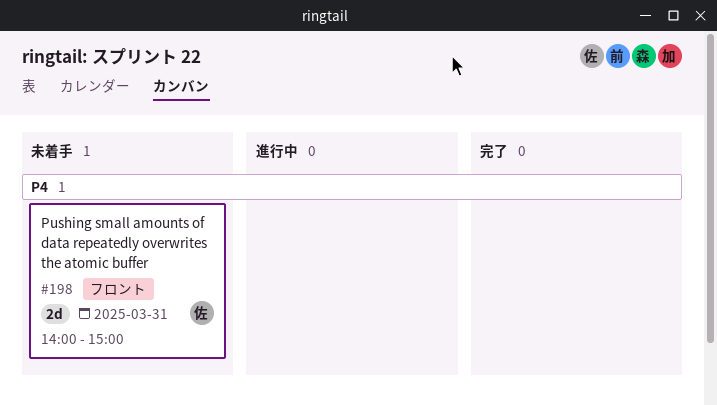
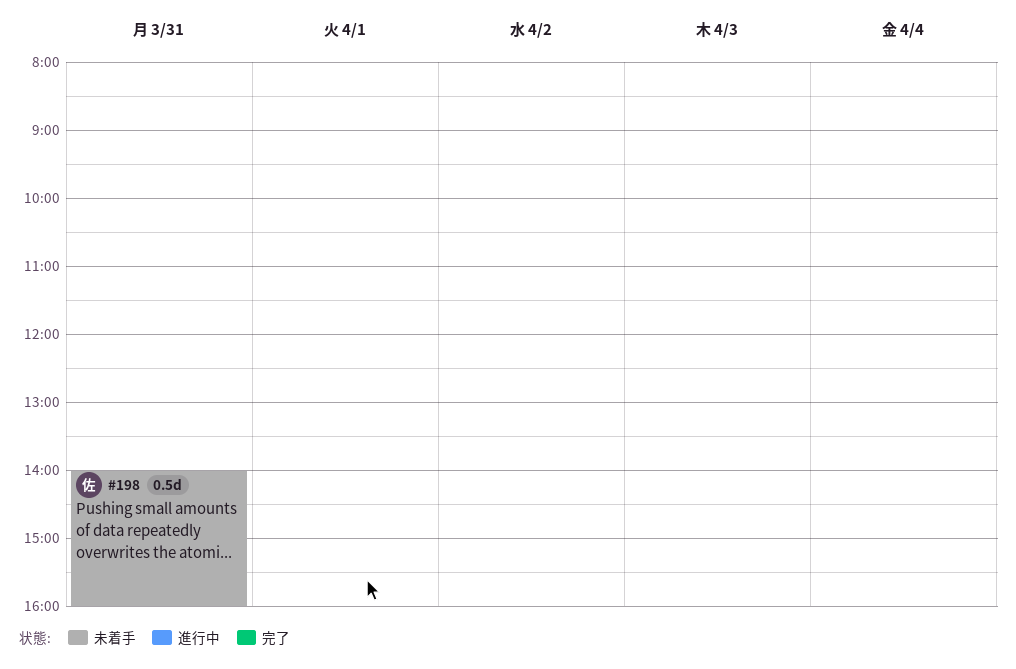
#198, estimate: 2d -> 0.5d
#198, ends: 15:00 -> 16:00

